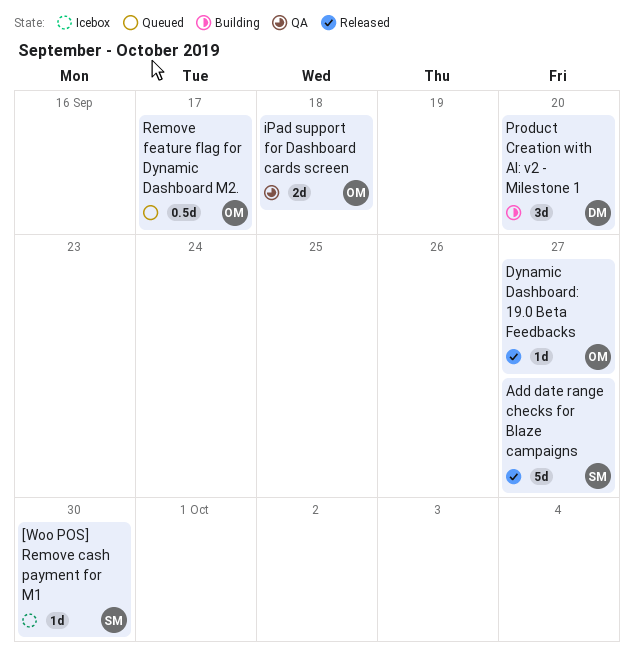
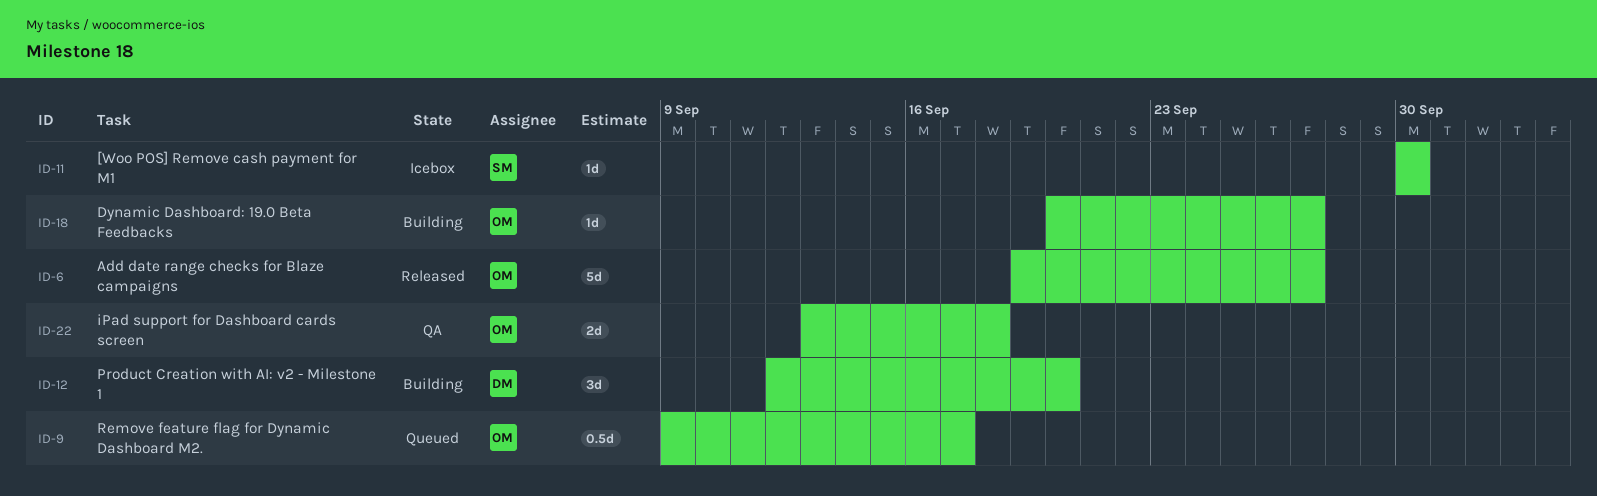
Add date range checks for Blaze campaigns, owner: SM -> OM
Dynamic Dashboard: 19.0 Beta Feedbacks, status: Released -> Building

